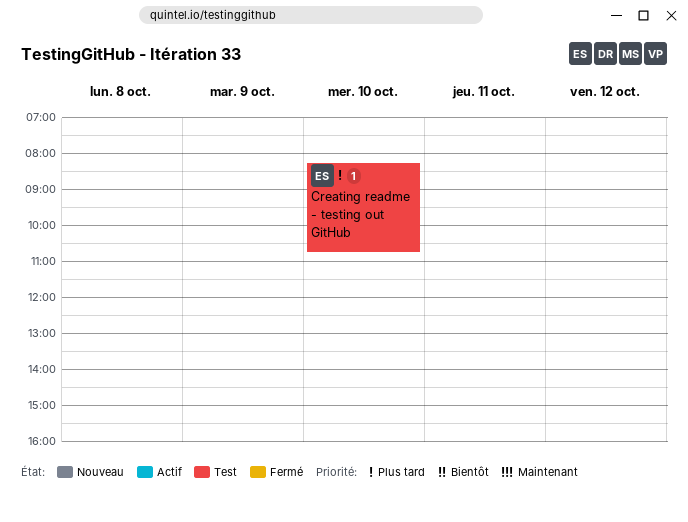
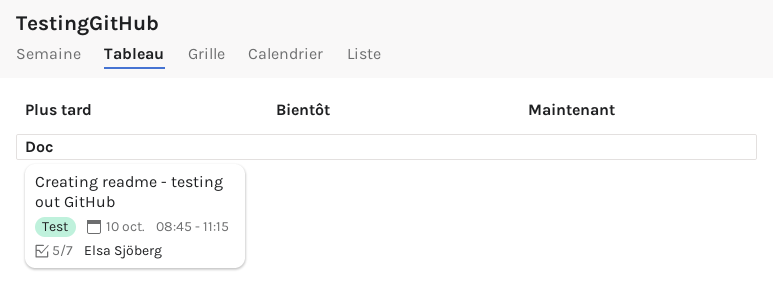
Creating readme - testing out GitHub, begins: 08:15 -> 08:45
Creating readme - testing out GitHub, ends: 10:45 -> 11:15

